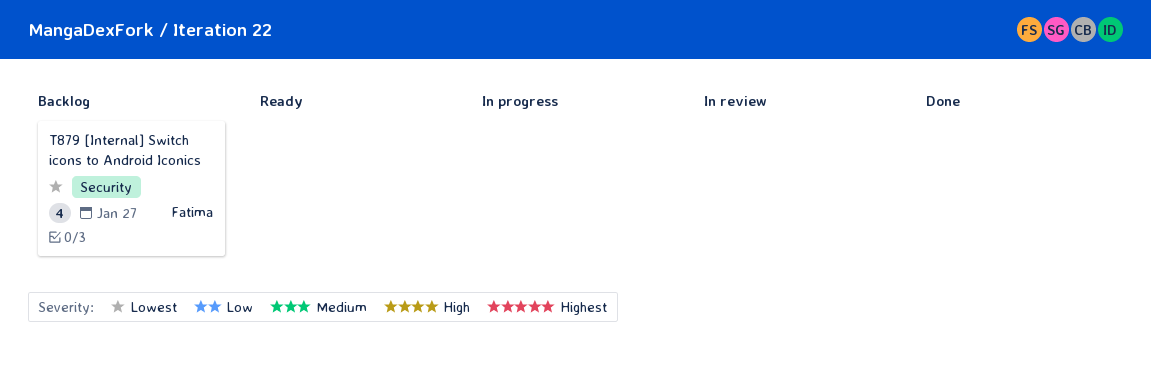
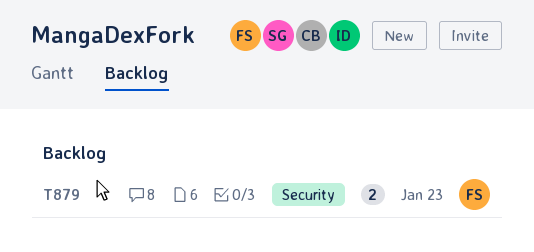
T879, estimate: 4 -> 2
T879, due: Jan 27 -> Jan 23

